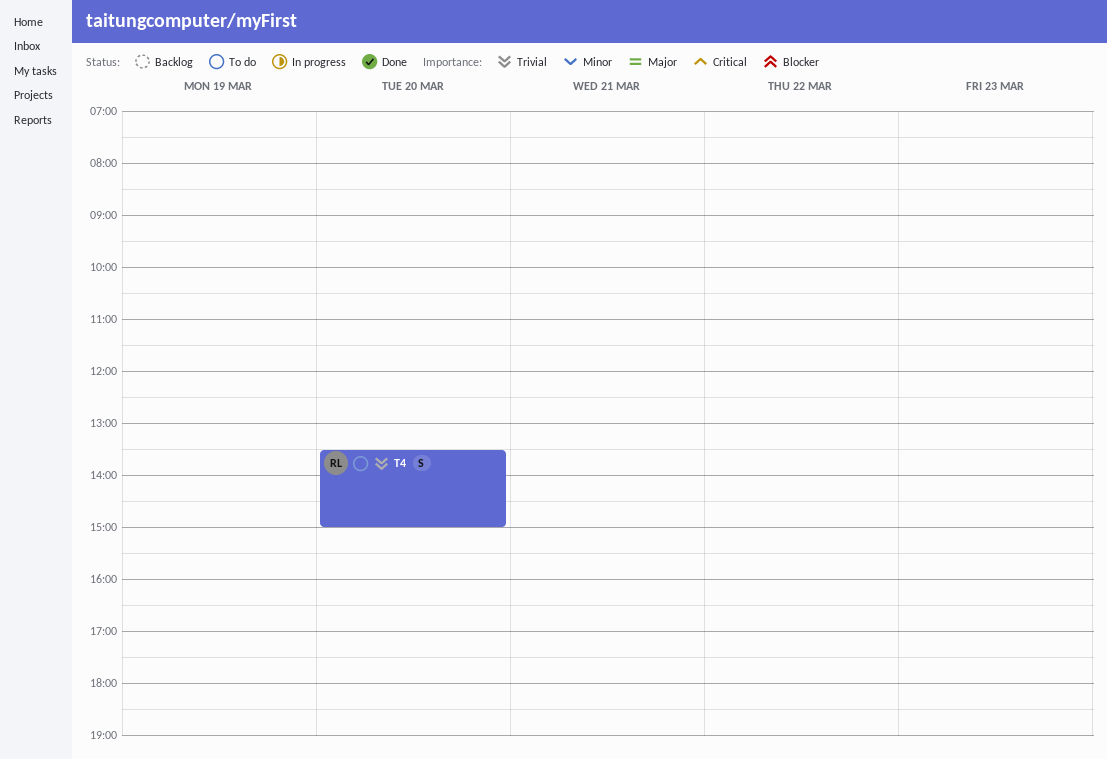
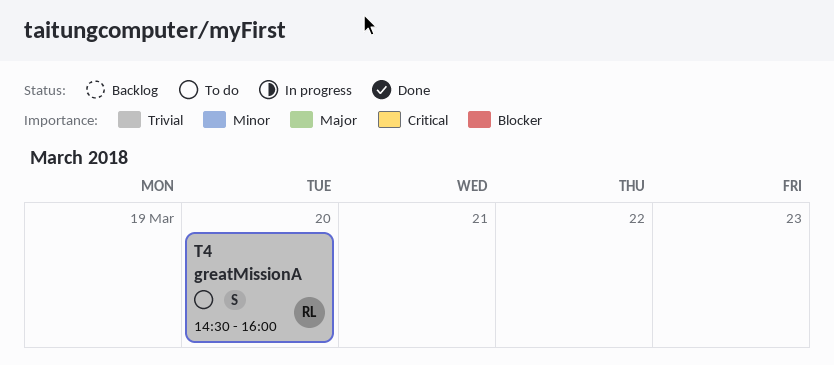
T4, begins: 13:30 -> 14:30
T4, ends: 15:00 -> 16:00

